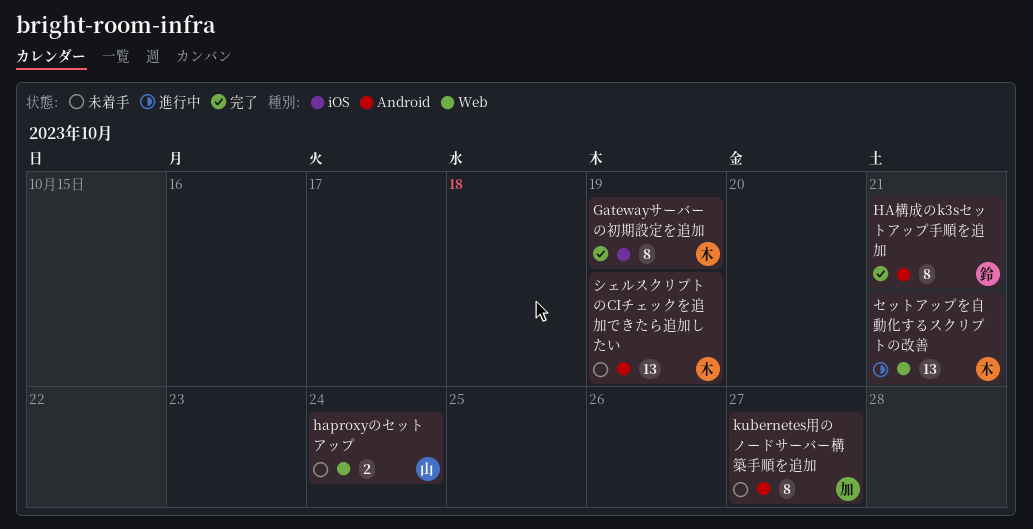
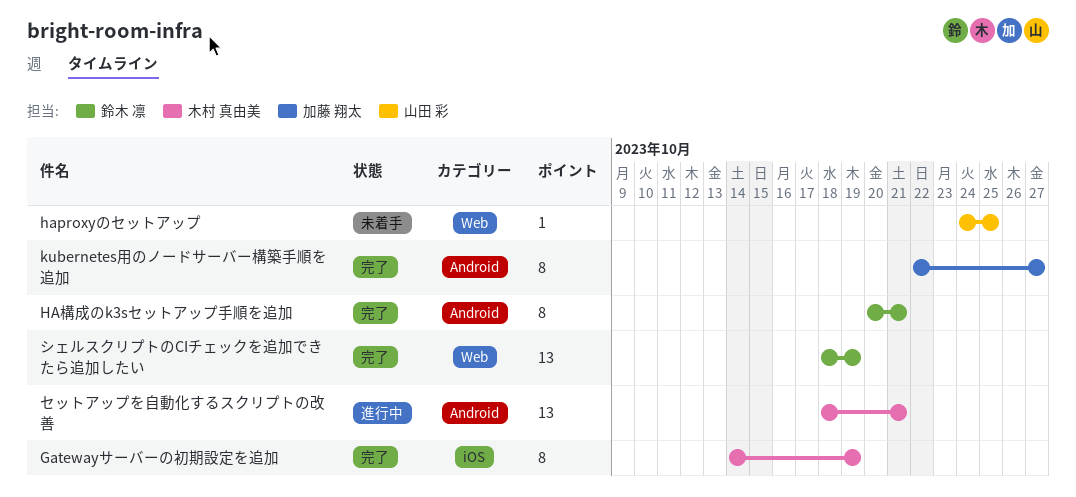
haproxyのセットアップ, estimate: 2 -> 1
haproxyのセットアップ, due: Oct 24 -> Oct 25
kubernetes用のノードサーバー構築手順を追加, status: 未着手 -> 完了
シェルスクリプトのCIチェックを追加できたら追加したい, status: 未着手 -> 完了
シェルスクリプトのCIチェックを追加できたら追加したい, owner: 木村 真由美 -> 鈴木 凛
シェルスクリプトのCIチェックを追加できたら追加したい, label: Android -> Web
セットアップを自動化するスクリプトの改善, label: Web -> Android

